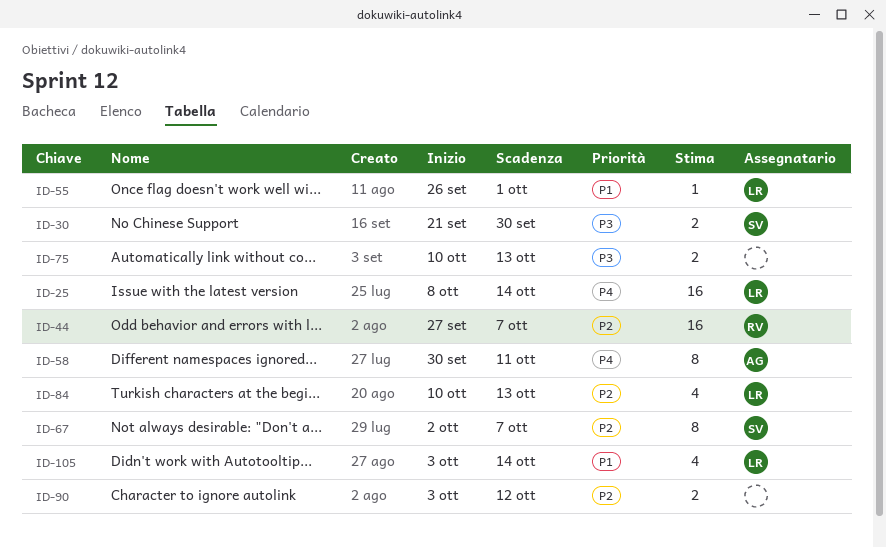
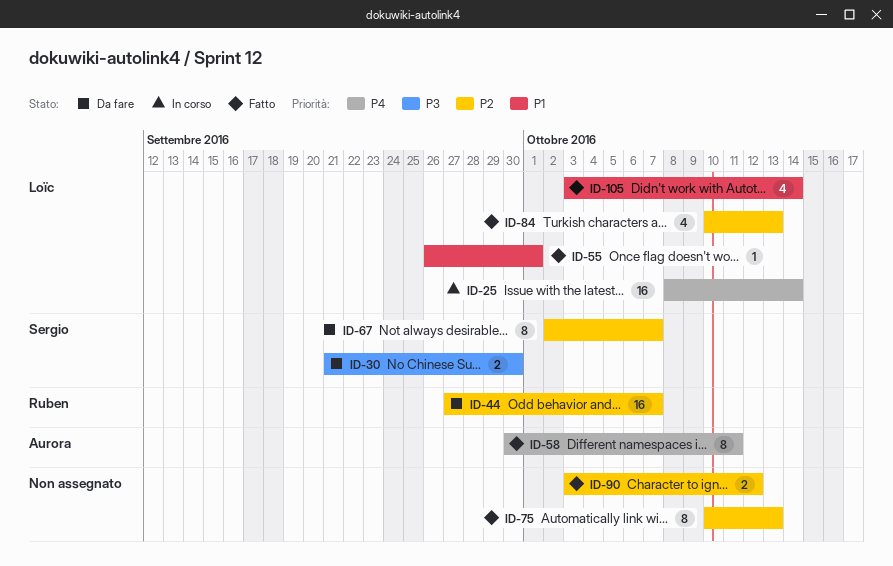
ID-75, priority: P3 -> P2
ID-75, estimate: 2 -> 8

